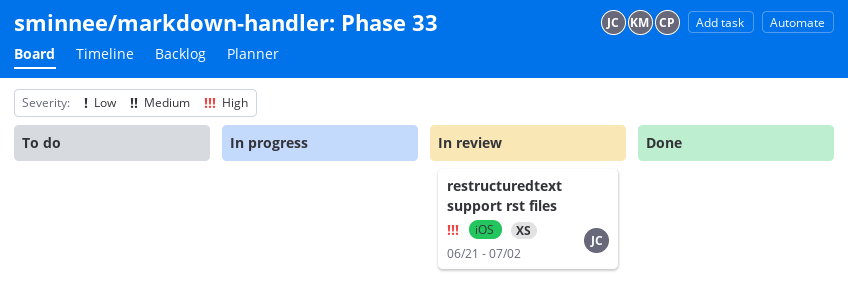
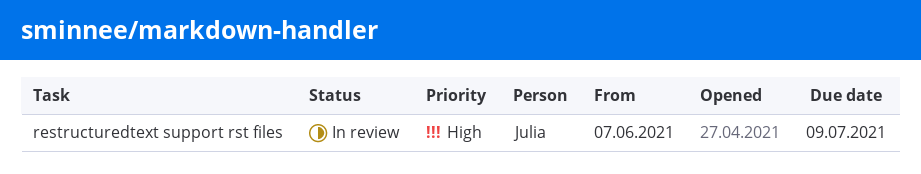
restructuredtext support rst files, start: Jun 21 -> Jun 7
restructuredtext support rst files, due: Jul 2 -> Jul 9

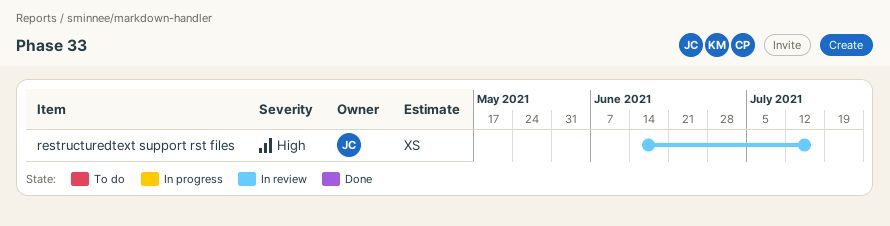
restructuredtext support rst files, start: Jun 7 -> Jun 14
restructuredtext support rst files, due: Jul 9 -> Jul 16

